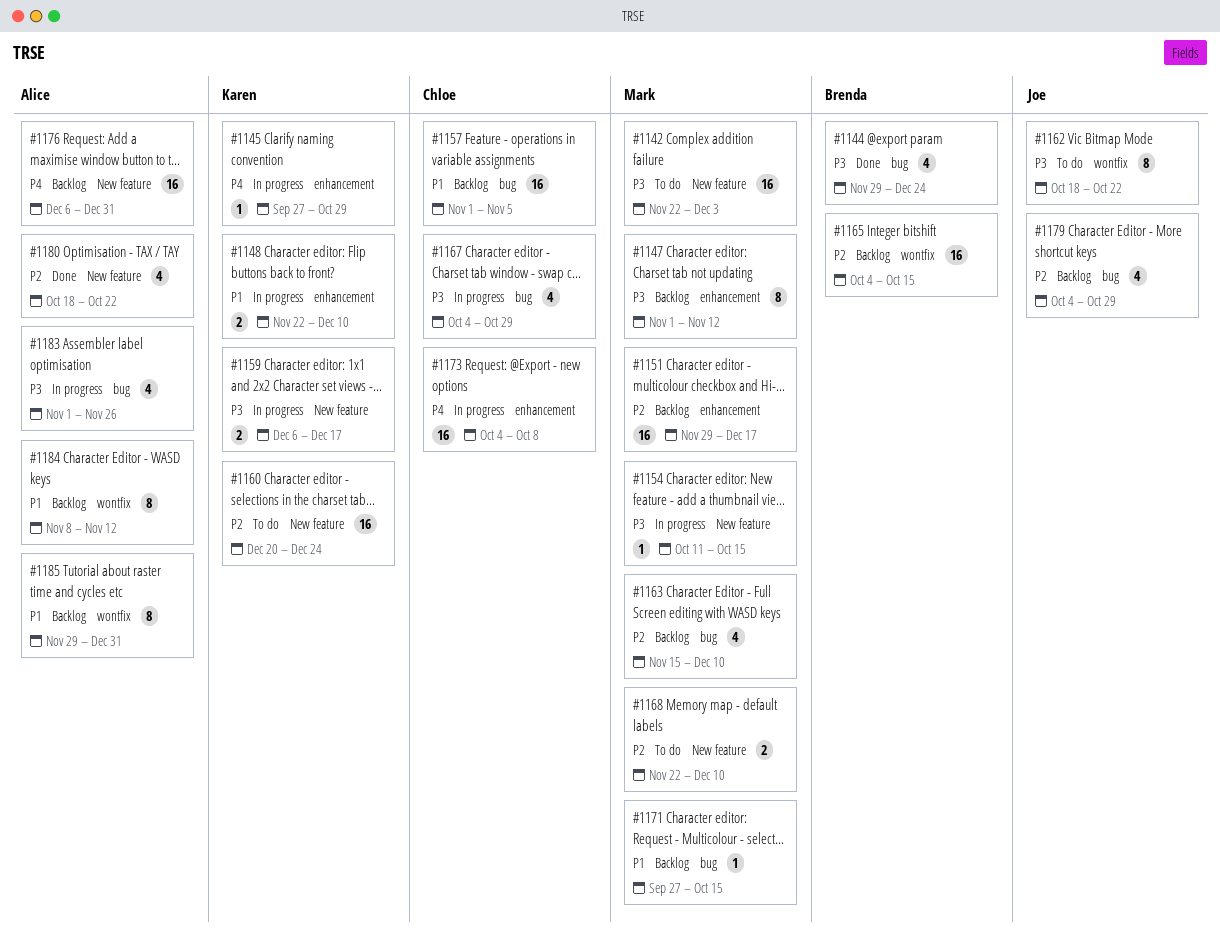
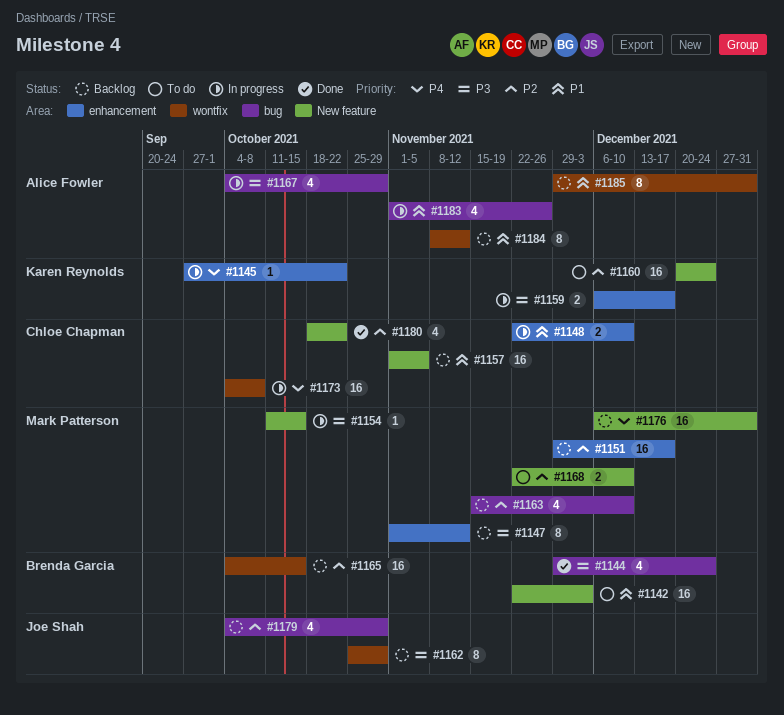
#1142, owner: Mark Patterson -> Brenda Garcia
#1142, priority: P3 -> P1
#1145, due: Oct 29 -> Oct 22
#1148, owner: Karen Reynolds -> Chloe Chapman
#1157, label: bug -> New feature
#1159, label: New feature -> enhancement
#1162, status: To do -> Backlog
#1162, start: Oct 18 -> Oct 25
#1162, due: Oct 22 -> Oct 29
#1167, owner: Chloe Chapman -> Alice Fowler
#1171: present -> none
#1173, label: enhancement -> wontfix
#1176, owner: Alice Fowler -> Mark Patterson
#1180, owner: Alice Fowler -> Chloe Chapman
#1183, priority: P3 -> P1

